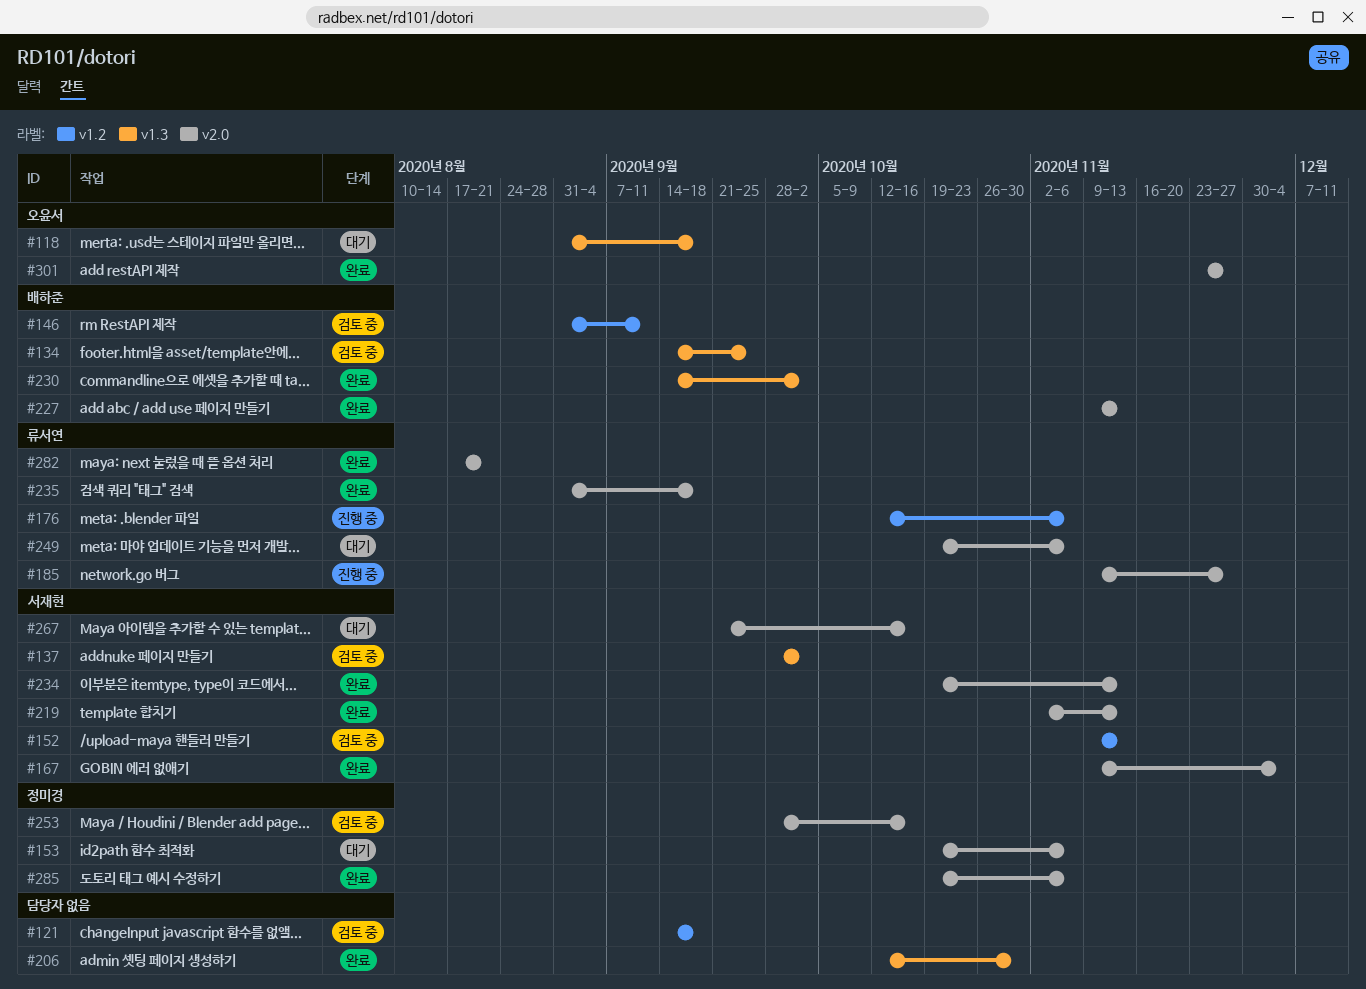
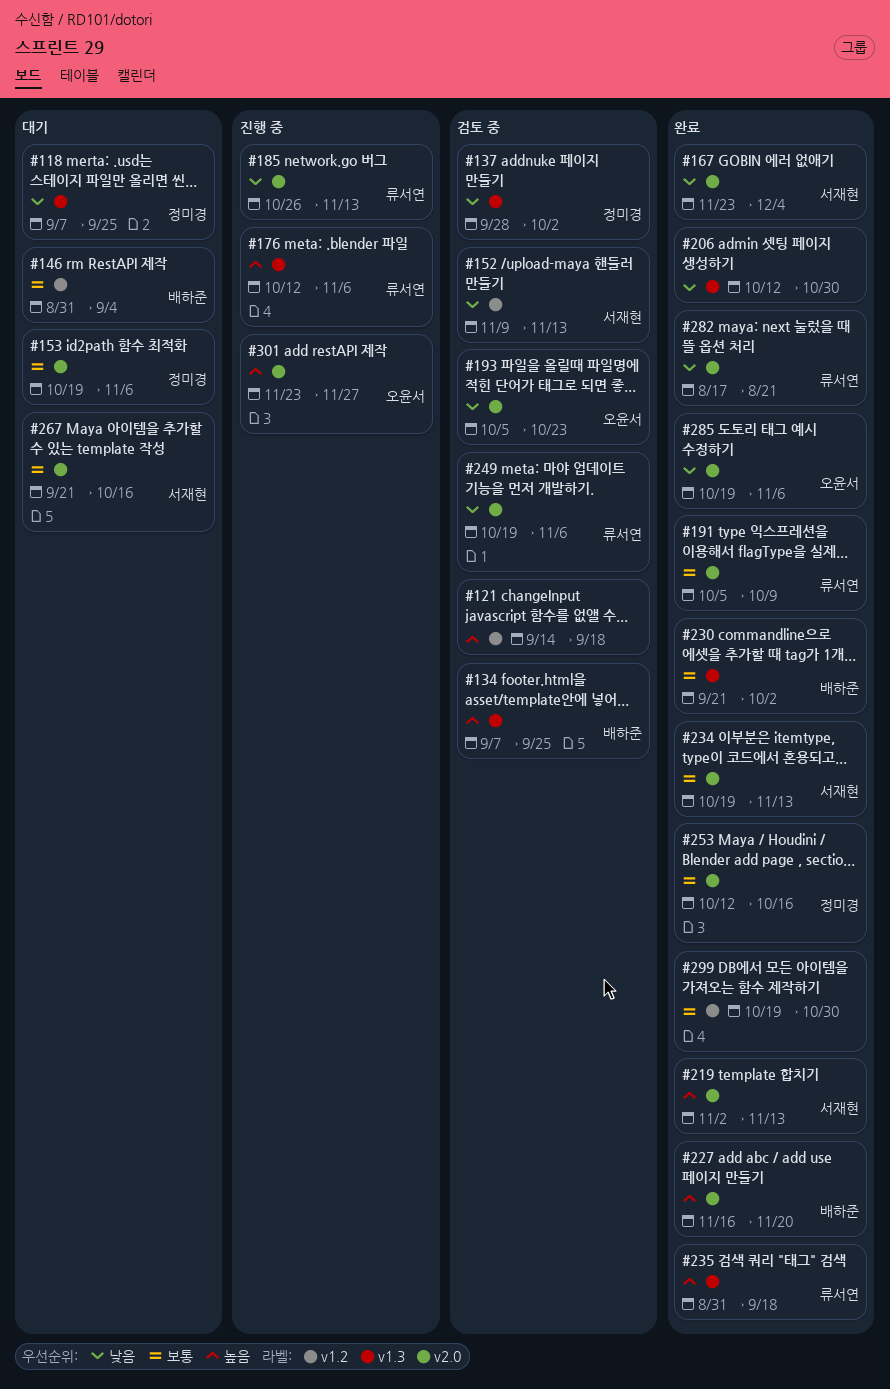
#118, owner: 오윤서 -> 정미경
#118, start: Aug 31 -> Sep 7
#118, due: Sep 18 -> Sep 25
#134, start: Sep 14 -> Sep 7
#137, owner: 서재현 -> 정미경
#146, status: 검토 중 -> 대기
#146, due: Sep 11 -> Sep 4
#167, start: Nov 9 -> Nov 23
#176, label: v1.2 -> v1.3
#185, start: Nov 9 -> Oct 26
#185, due: Nov 27 -> Nov 13
#191: none -> present
#193: none -> present
#227, start: Nov 9 -> Nov 16
#227, due: Nov 13 -> Nov 20
#230, start: Sep 14 -> Sep 21
#235, label: v2.0 -> v1.3
#249, status: 대기 -> 검토 중
#253, status: 검토 중 -> 완료
#253, start: Sep 28 -> Oct 12
#285, owner: 정미경 -> 오윤서
#299: none -> present
#301, status: 완료 -> 진행 중

